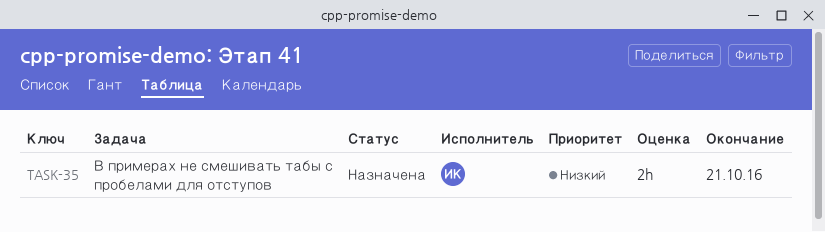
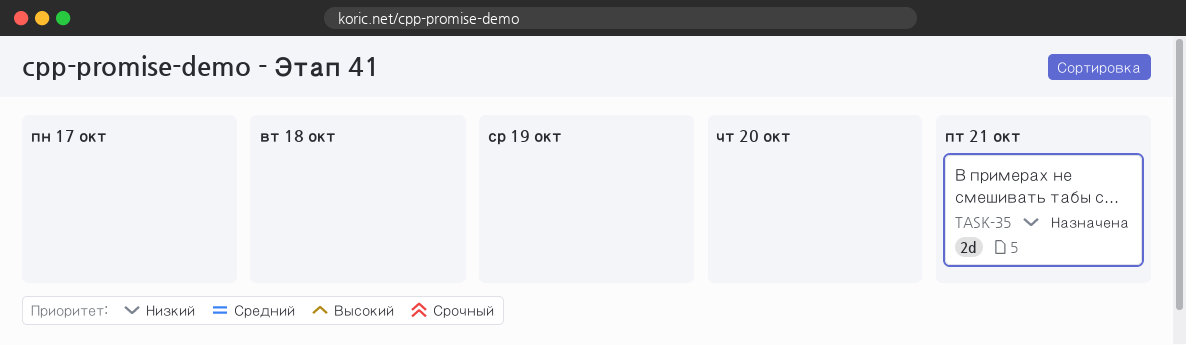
TASK-35, estimate: 2h -> 2d

